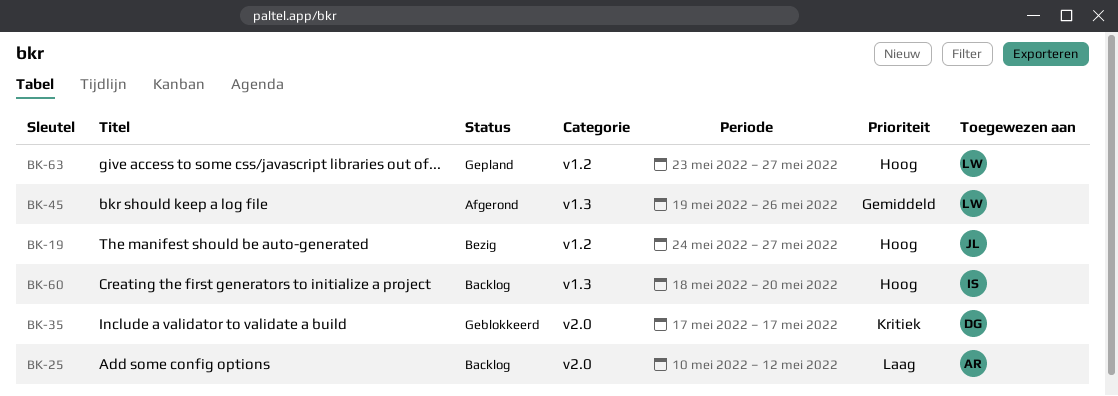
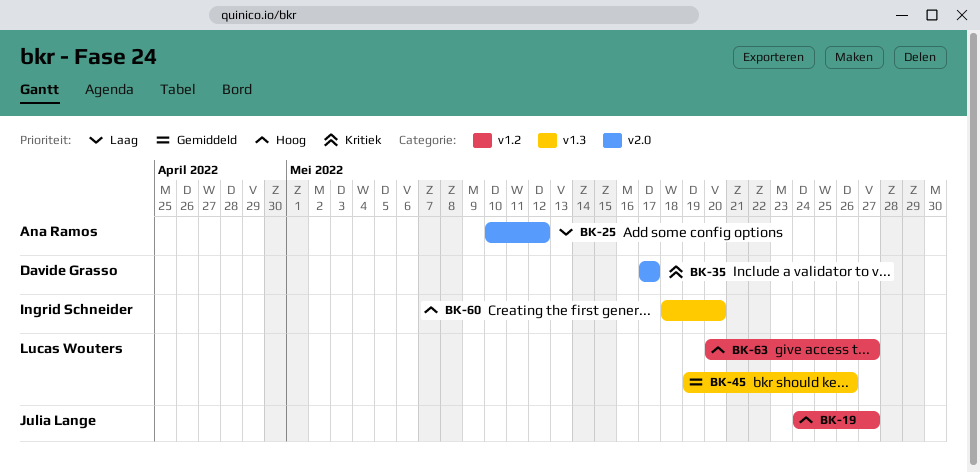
BK-63, start: May 23 -> May 20

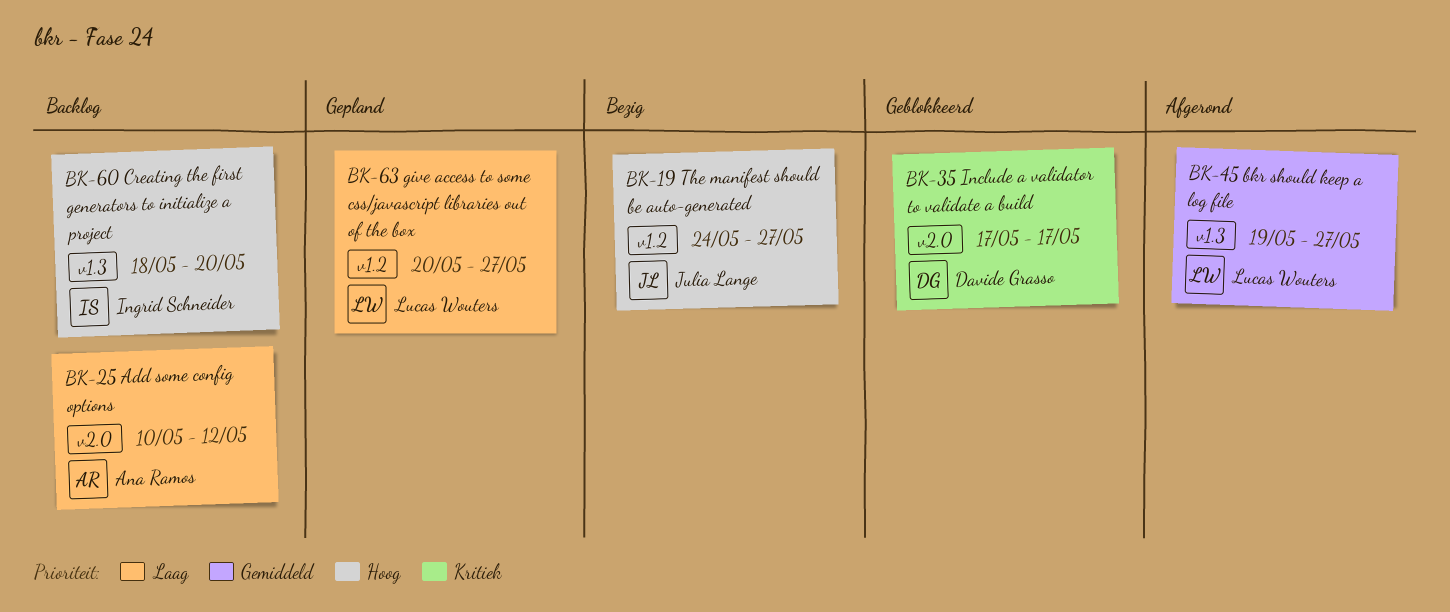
BK-45, due: May 26 -> May 27
BK-63, priority: Hoog -> Laag

